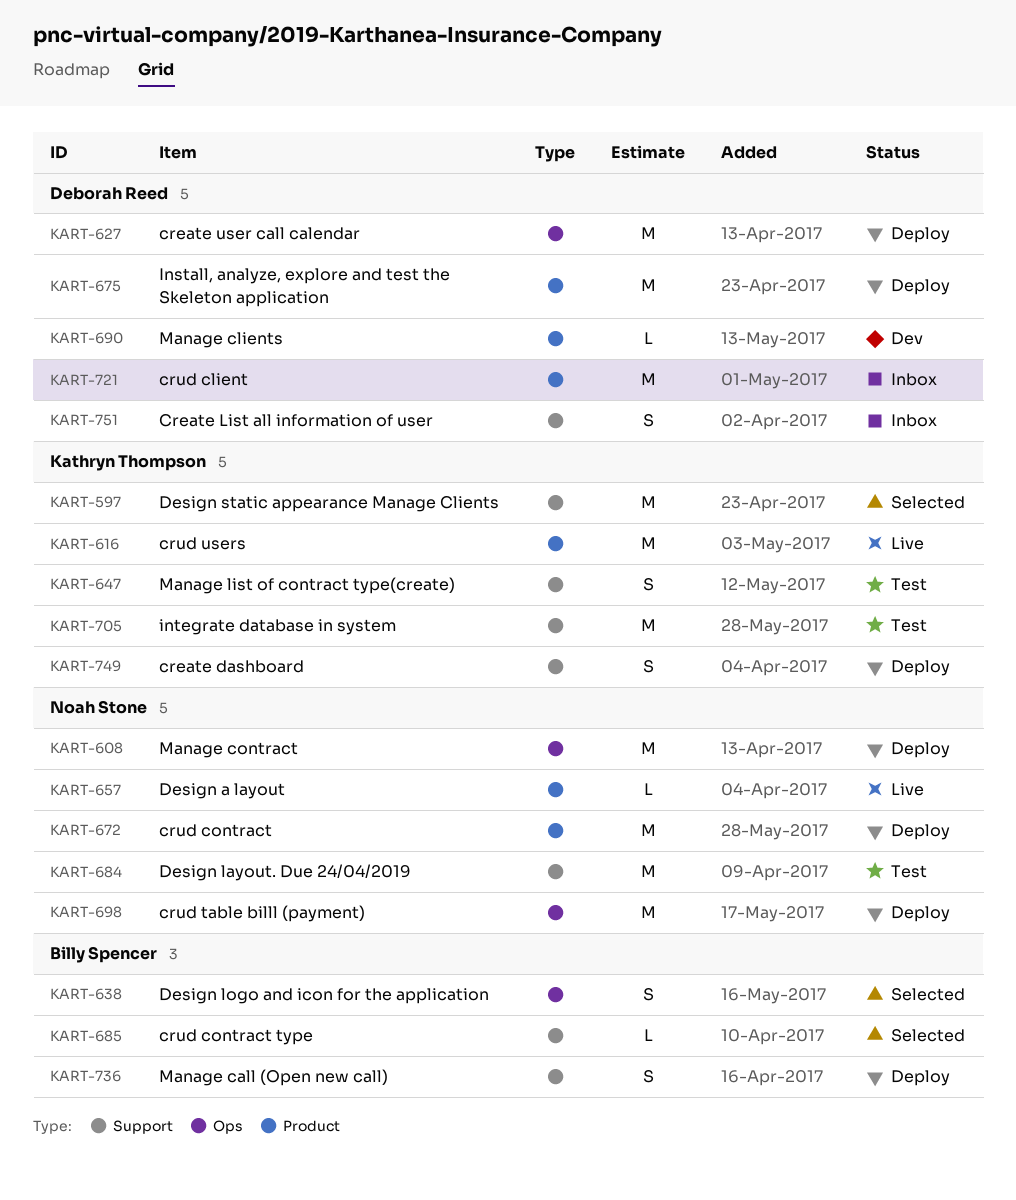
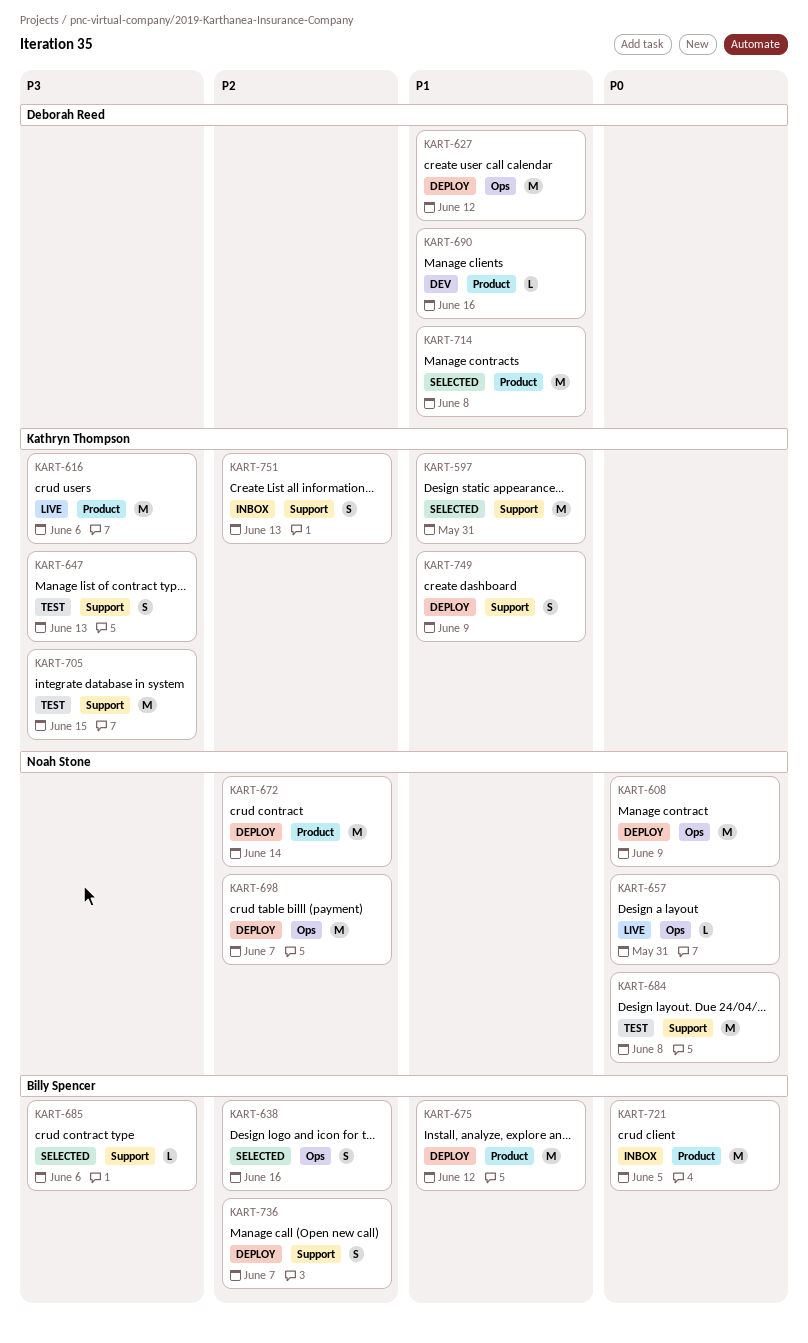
KART-657, label: Product -> Ops
KART-675, owner: Deborah Reed -> Billy Spencer
KART-714: none -> present
KART-721, owner: Deborah Reed -> Billy Spencer
KART-751, owner: Deborah Reed -> Kathryn Thompson

